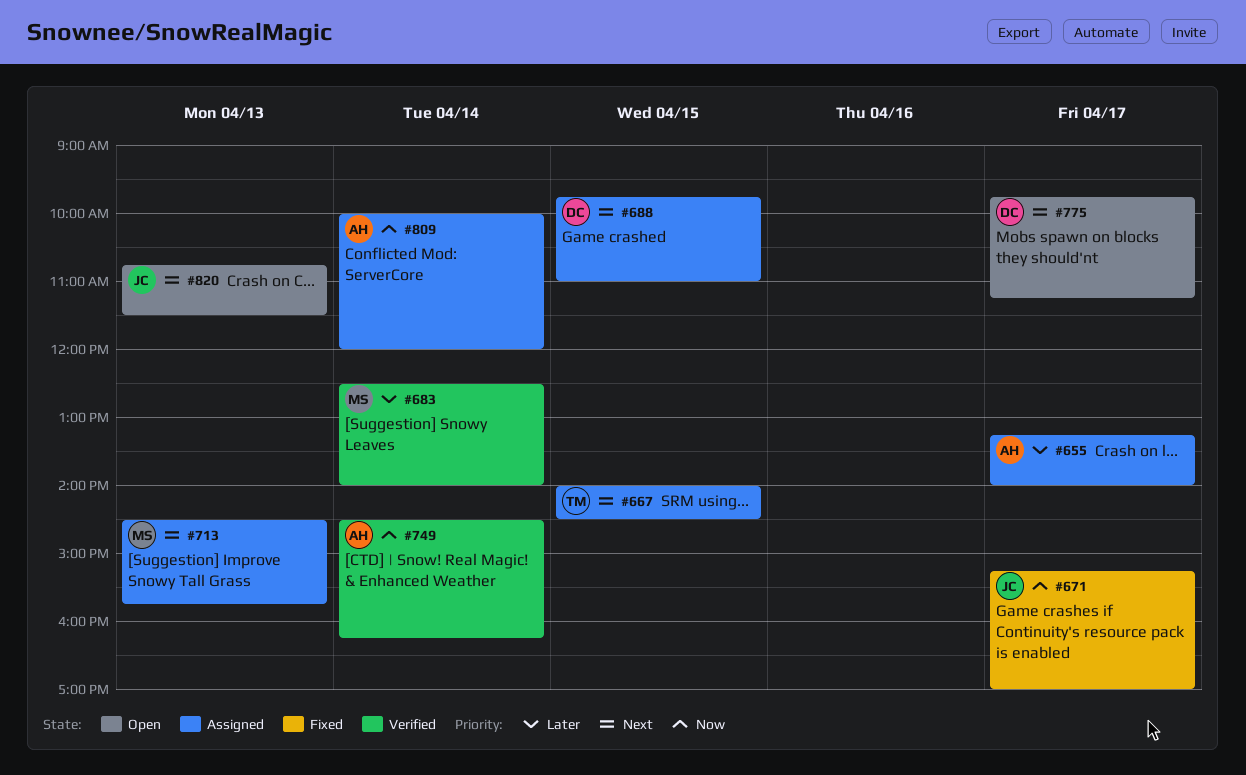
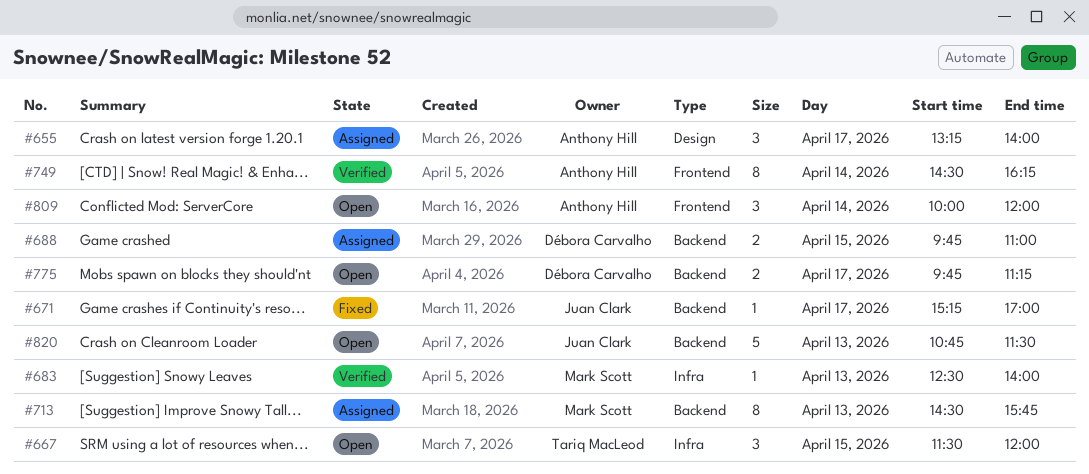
#667, status: Assigned -> Open
#667, begins: 14:00 -> 11:30
#667, ends: 14:30 -> 12:00
#683, day: Apr 14 -> Apr 13
#809, status: Assigned -> Open

